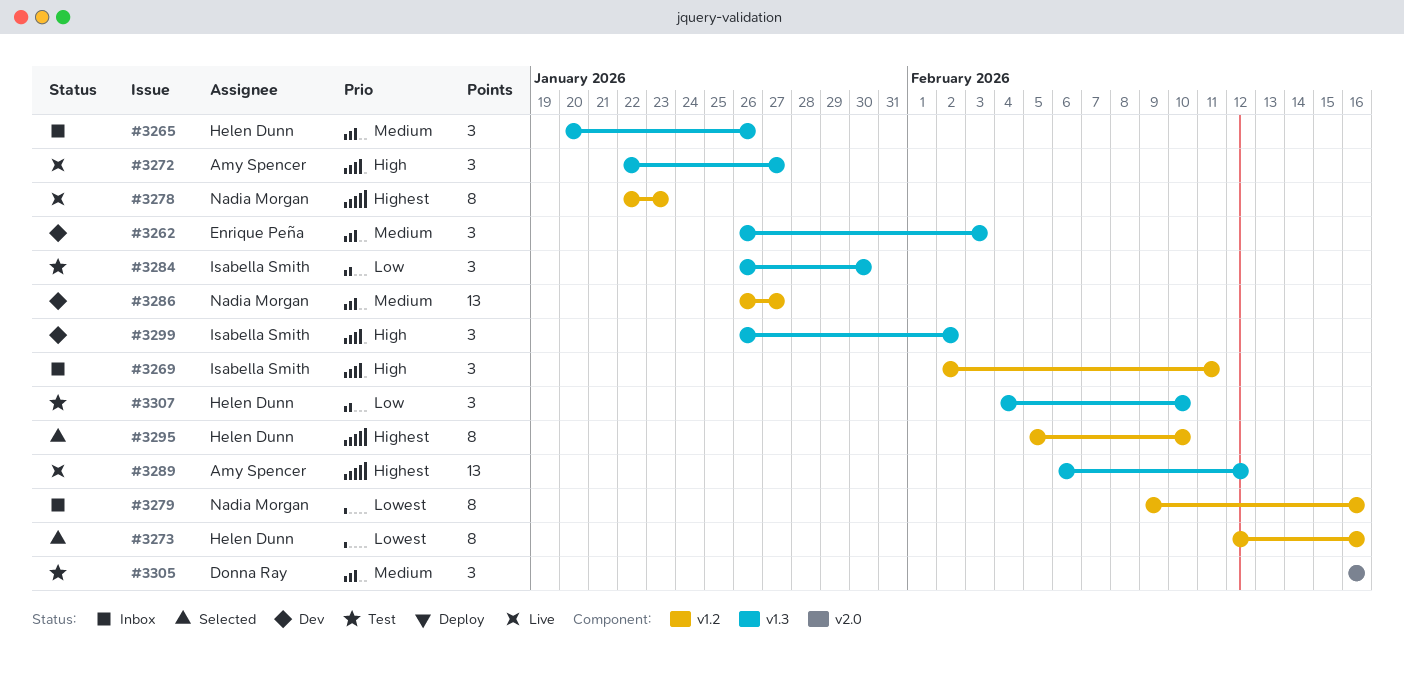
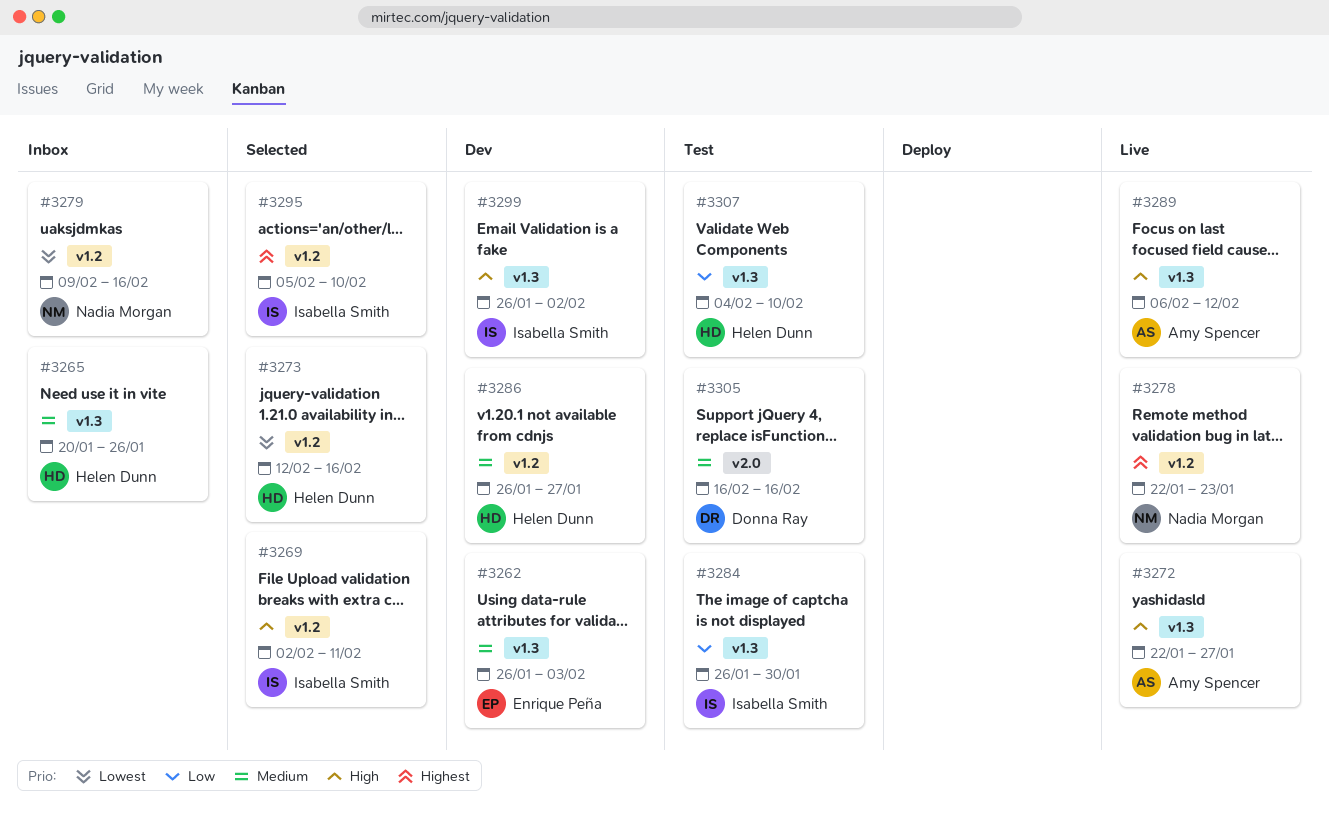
#3269, status: Inbox -> Selected
#3286, owner: Nadia Morgan -> Helen Dunn
#3289, priority: Highest -> High
#3295, owner: Helen Dunn -> Isabella Smith

